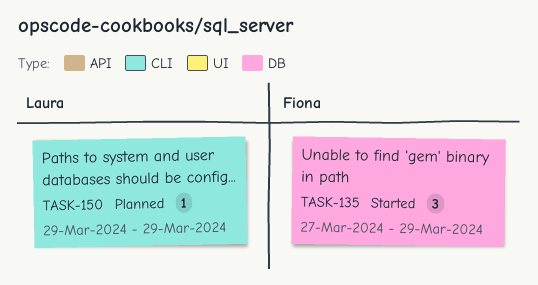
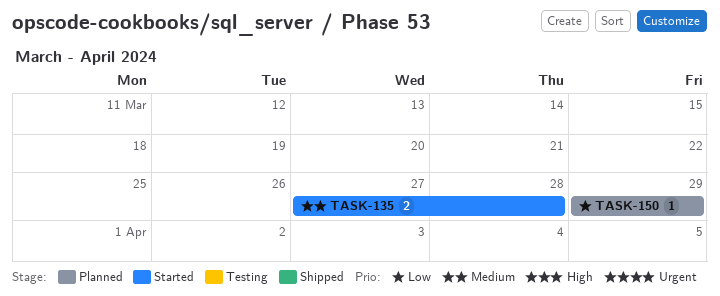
TASK-135, estimate: 3 -> 2
TASK-135, due: Mar 29 -> Mar 28

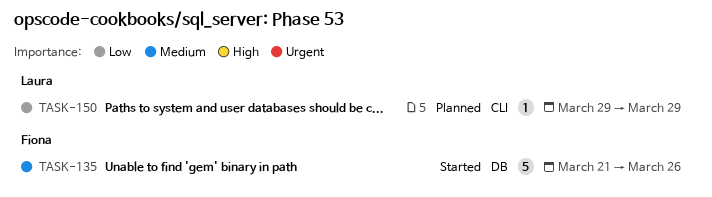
TASK-135, estimate: 2 -> 5
TASK-135, start: Mar 27 -> Mar 21
TASK-135, due: Mar 28 -> Mar 26

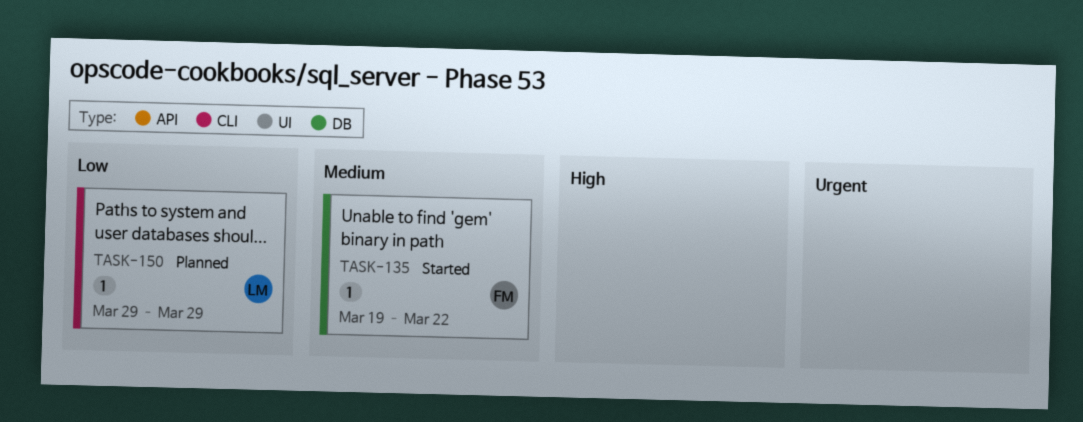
TASK-135, estimate: 5 -> 1
TASK-135, start: Mar 21 -> Mar 19
TASK-135, due: Mar 26 -> Mar 22

